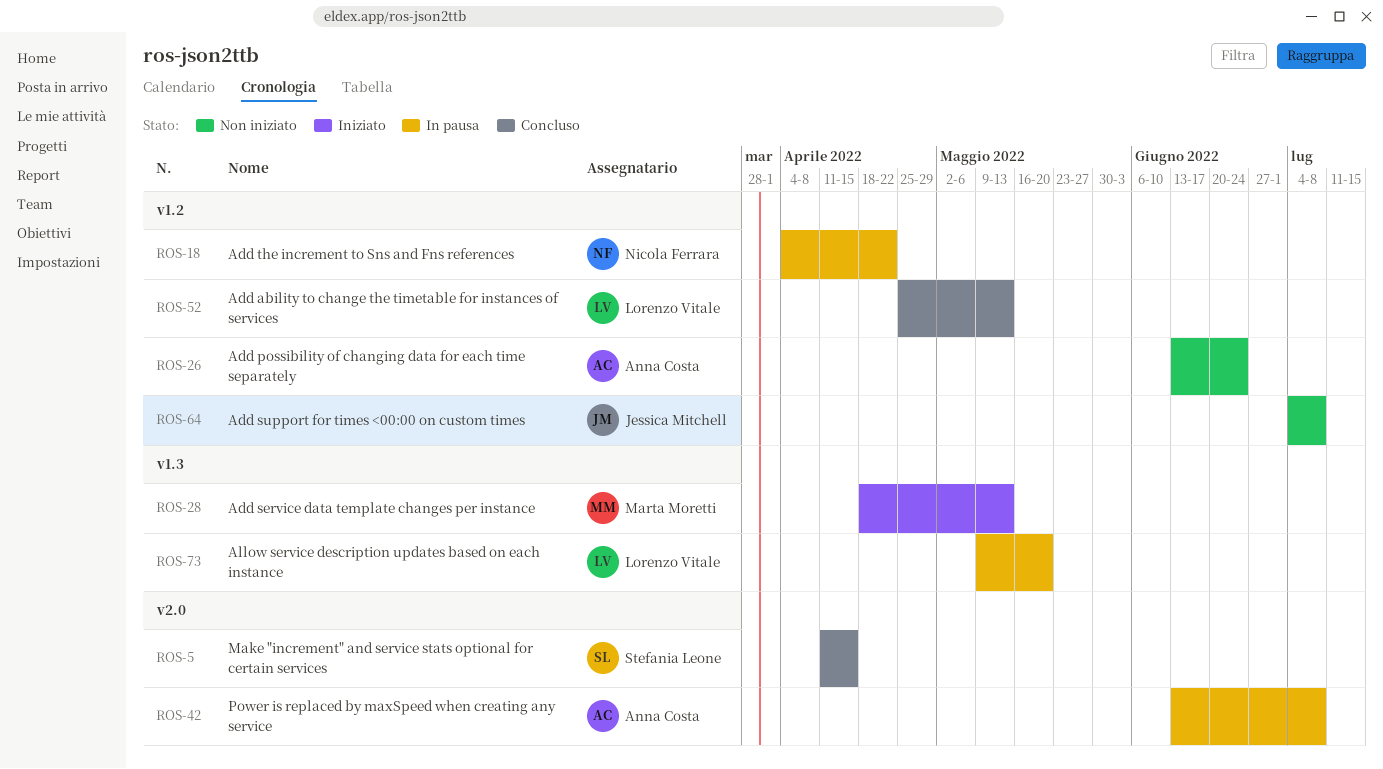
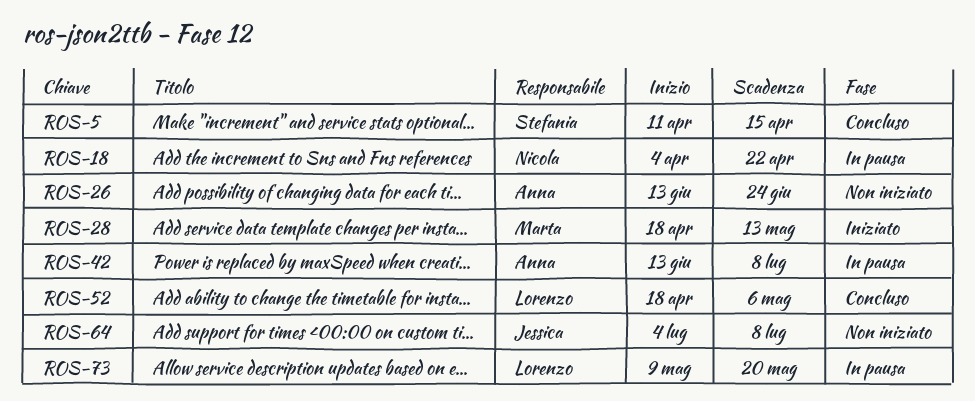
ROS-52, start: Apr 25 -> Apr 18
ROS-52, due: May 13 -> May 6

